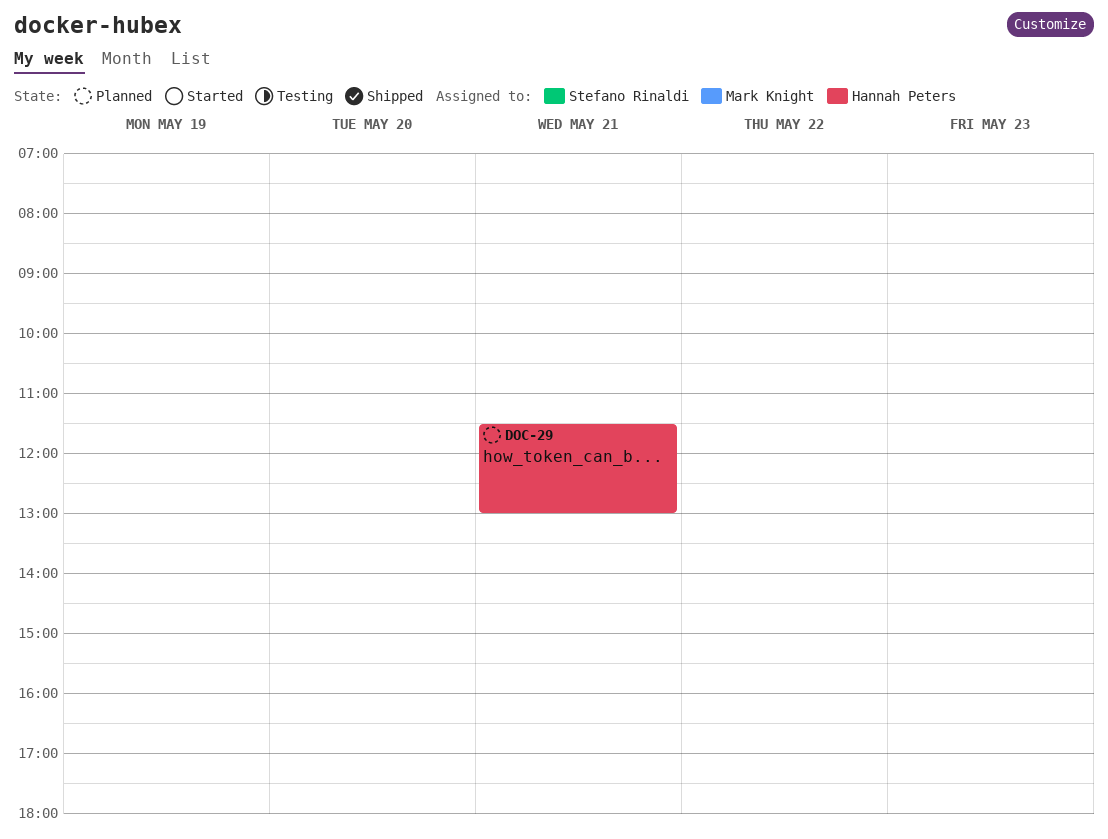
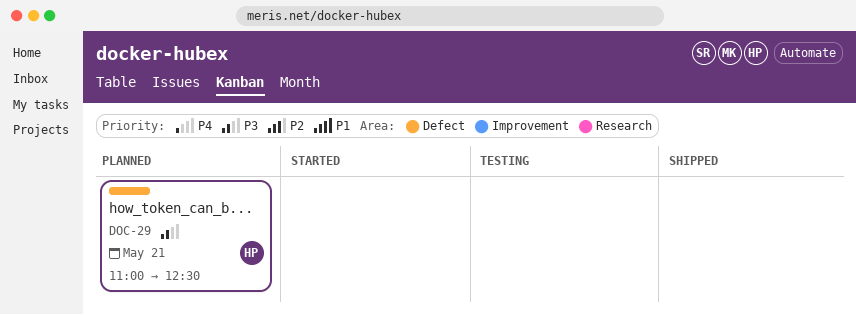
DOC-29, begins: 11:30 -> 11:00
DOC-29, ends: 13:00 -> 12:30

